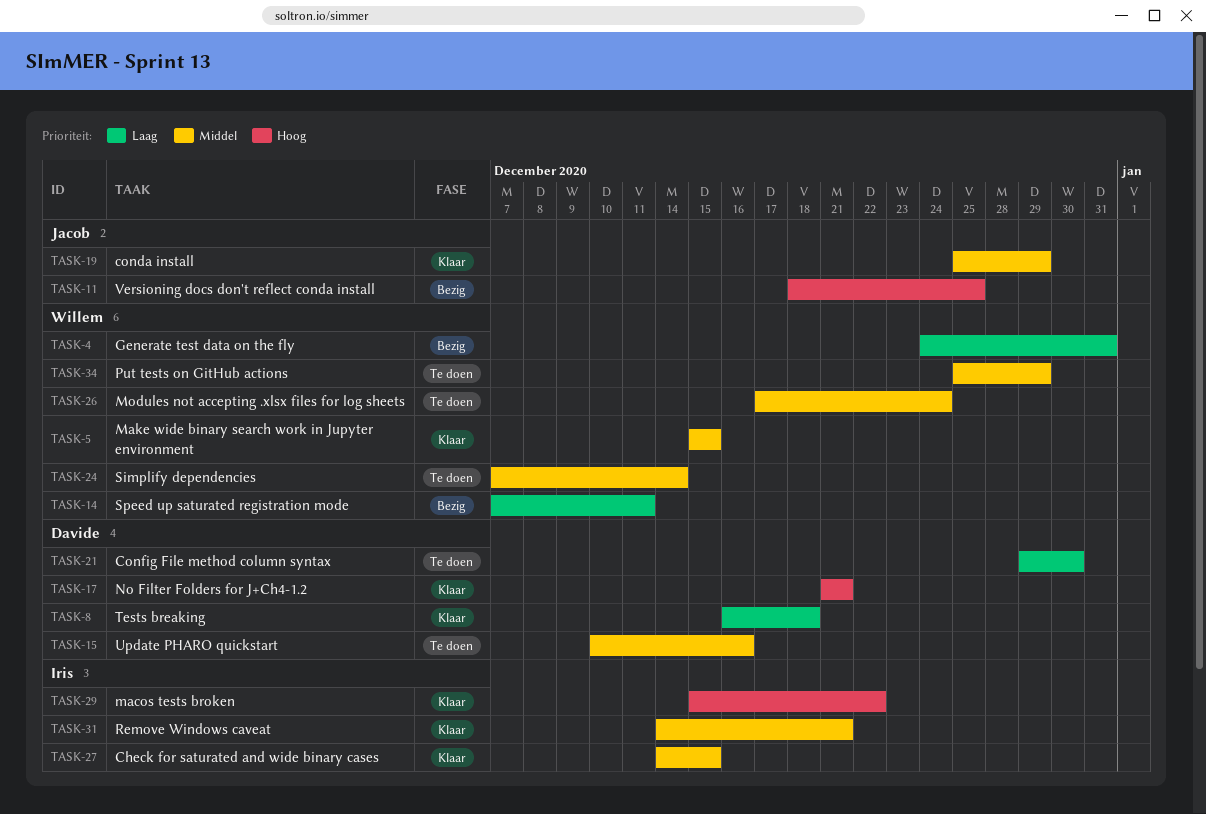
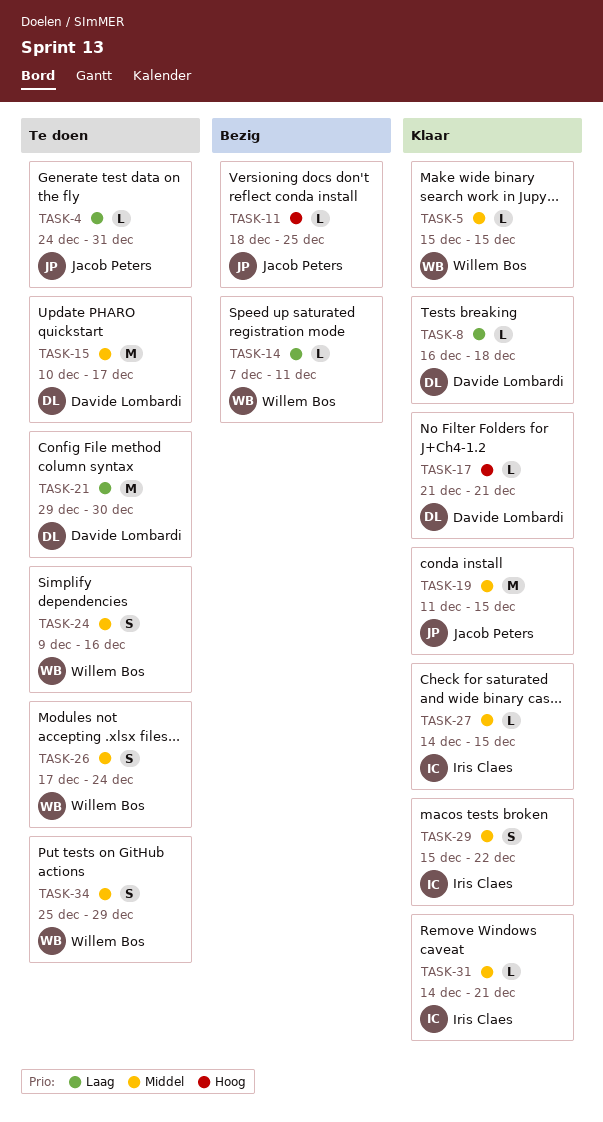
TASK-4, status: Bezig -> Te doen
TASK-4, owner: Willem Bos -> Jacob Peters
TASK-15, due: Dec 16 -> Dec 17
TASK-19, start: Dec 25 -> Dec 11
TASK-19, due: Dec 29 -> Dec 15
TASK-24, start: Dec 7 -> Dec 9
TASK-24, due: Dec 14 -> Dec 16
TASK-29, priority: Hoog -> Middel

